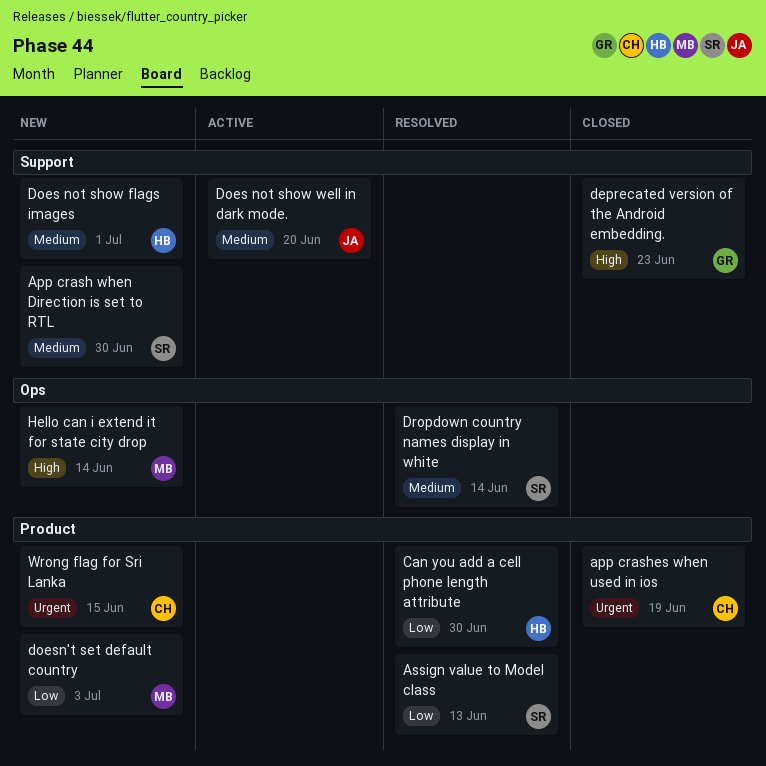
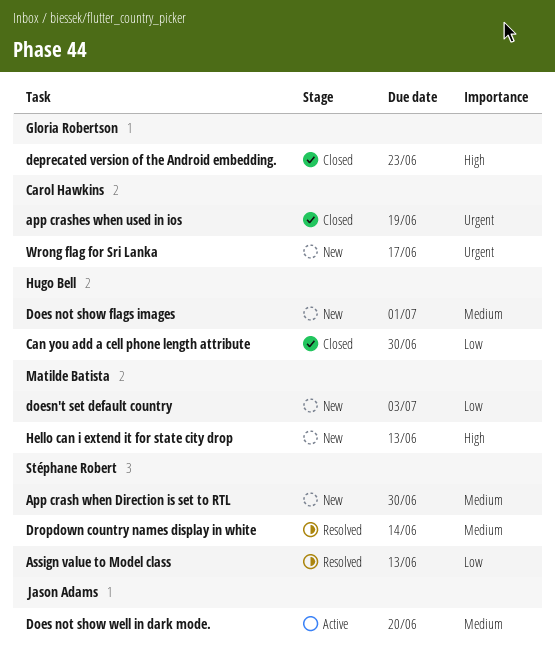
Can you add a cell phone length attribute, status: Resolved -> Closed
Hello can i extend it for state city drop, due: Jun 14 -> Jun 13
Wrong flag for Sri Lanka, due: Jun 15 -> Jun 17

